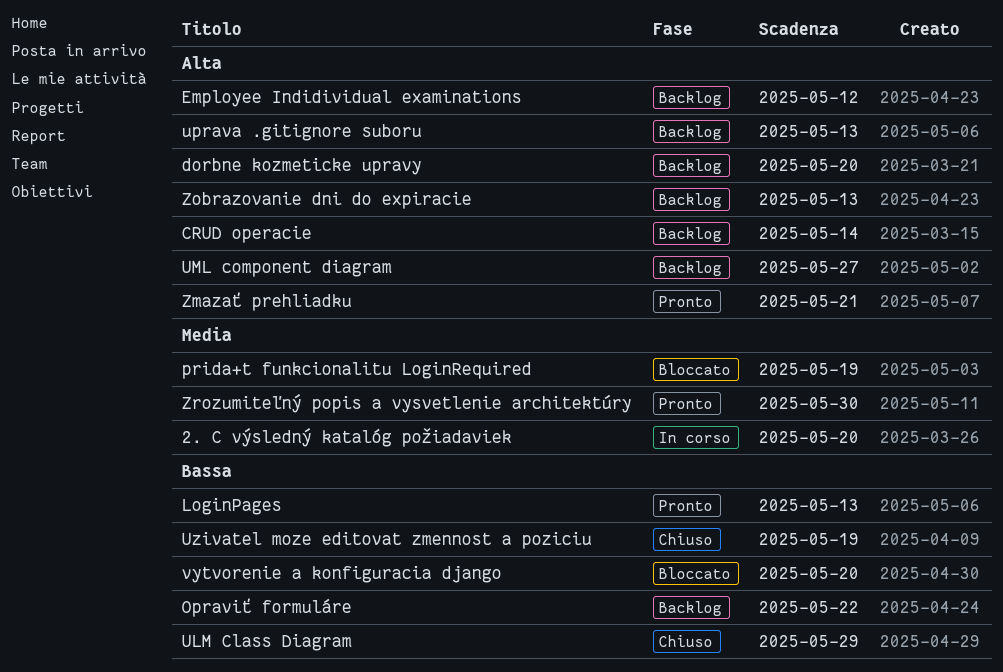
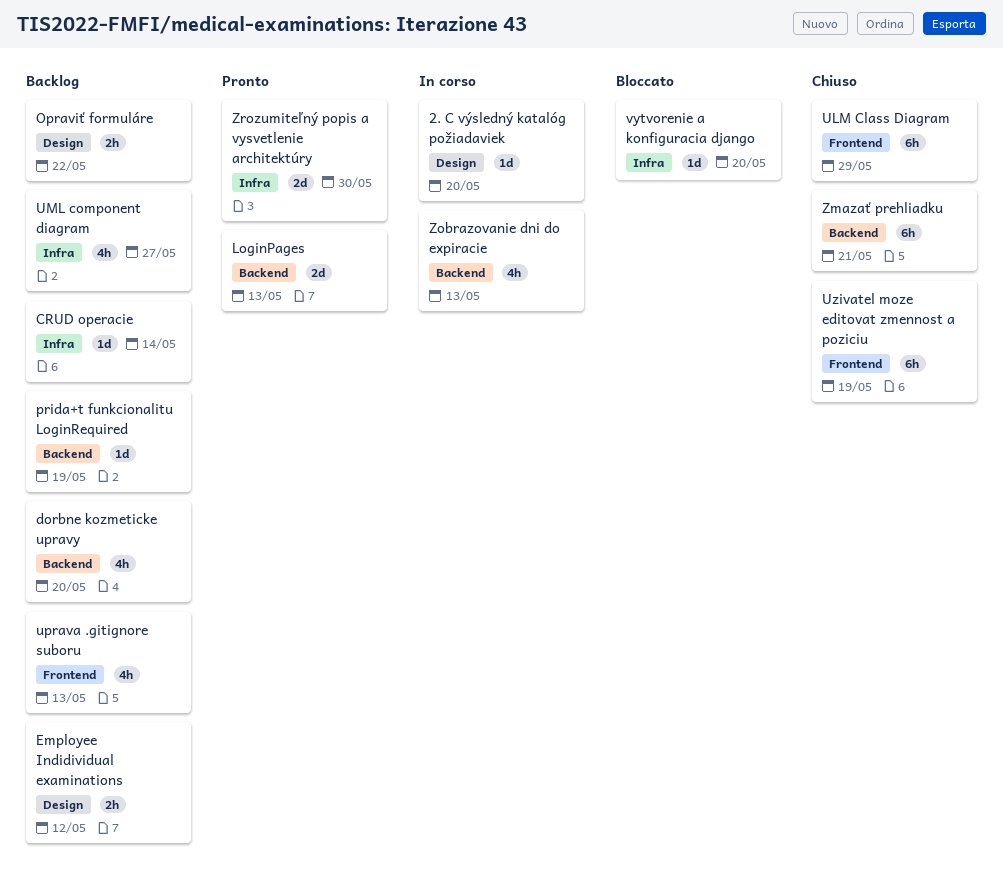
prida+t funkcionalitu LoginRequired, status: Bloccato -> Backlog
Zmazať prehliadku, status: Pronto -> Chiuso
Zobrazovanie dni do expiracie, status: Backlog -> In corso

